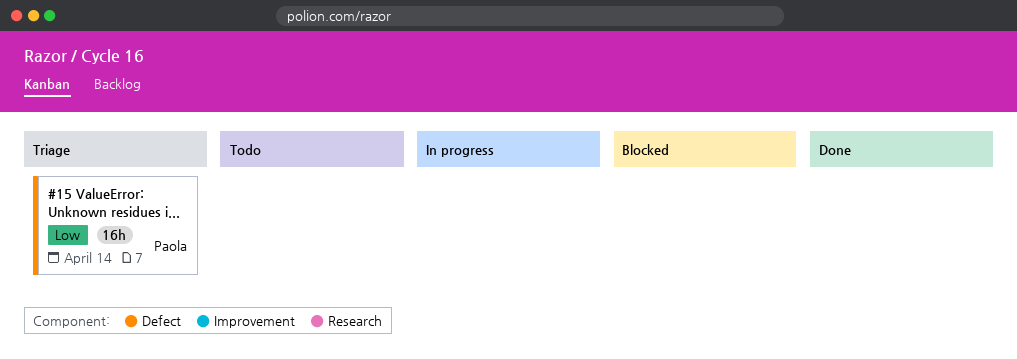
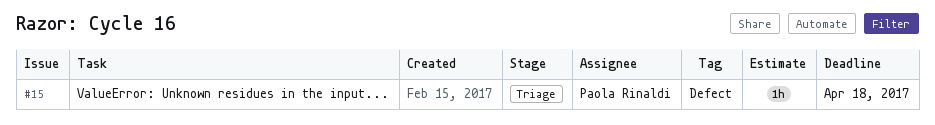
#15, estimate: 16h -> 1h
#15, due: Apr 14 -> Apr 18

